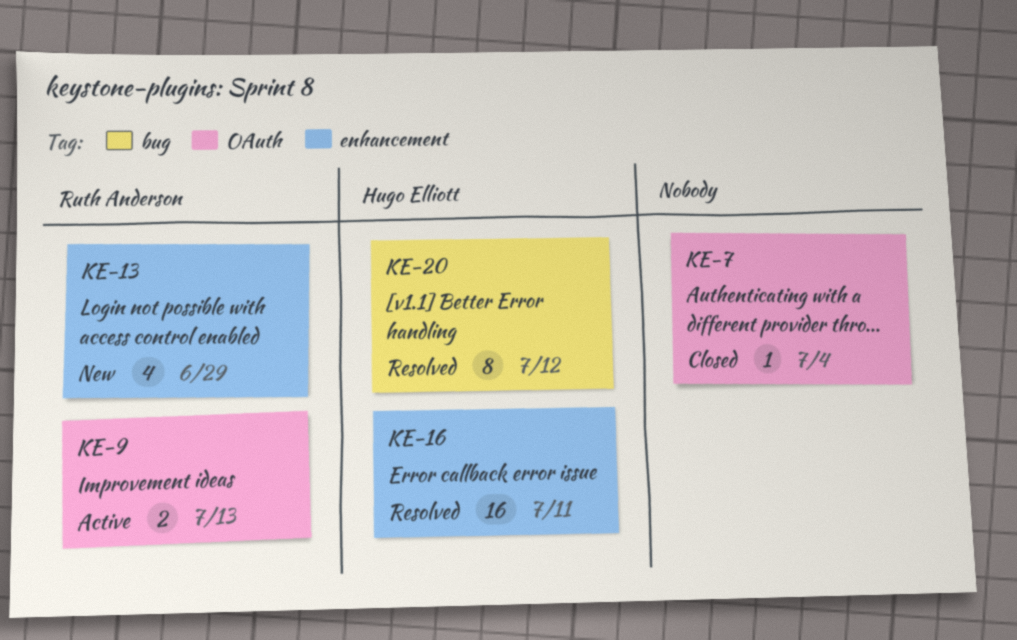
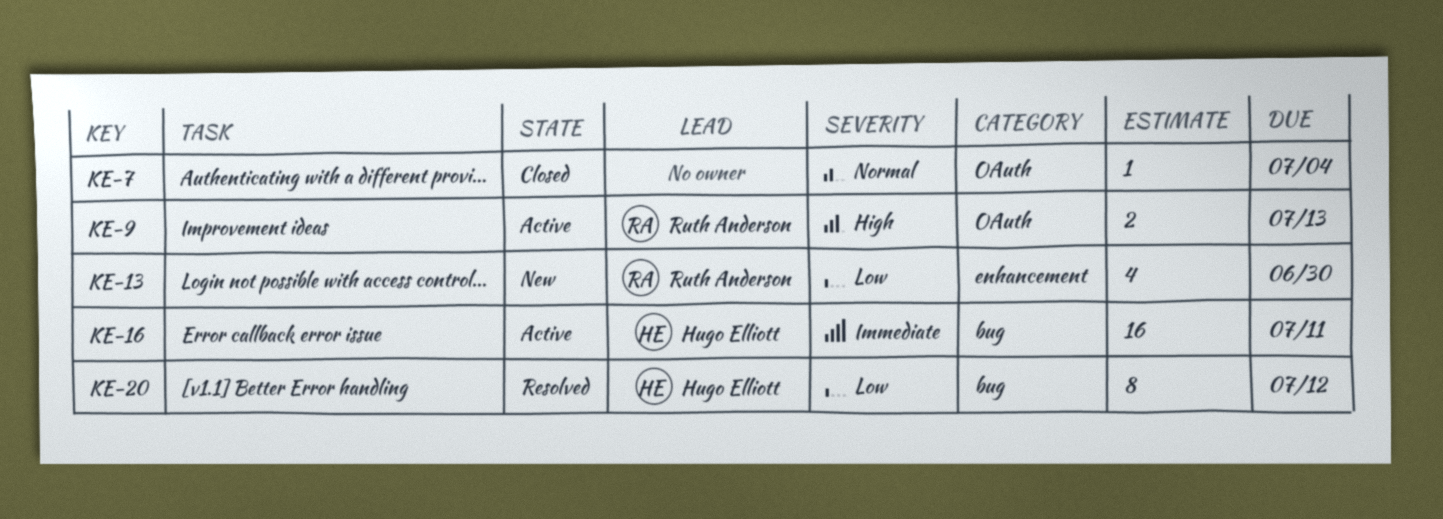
KE-13, due: Jun 29 -> Jun 30
KE-16, status: Resolved -> Active
KE-16, label: enhancement -> bug

